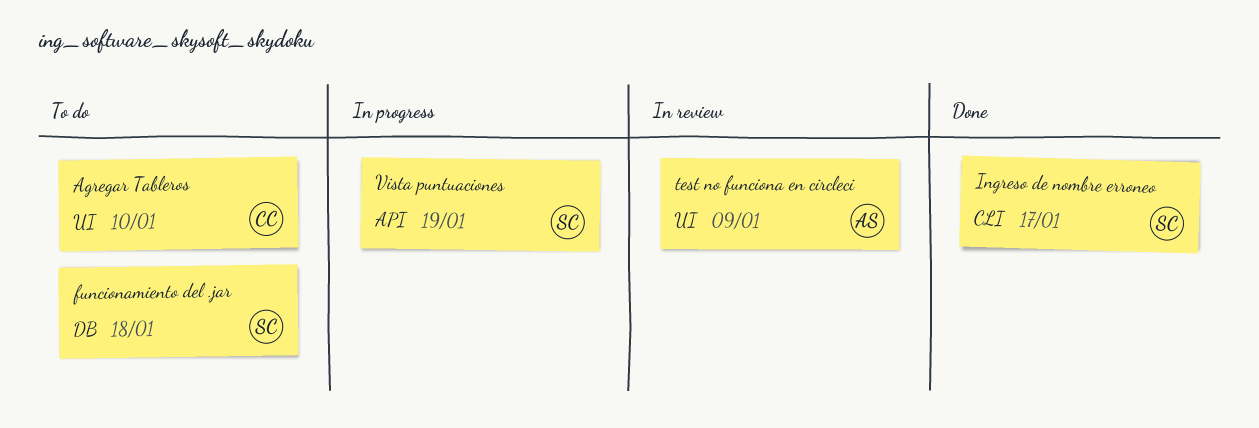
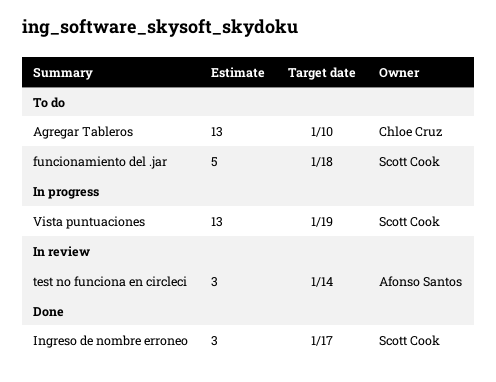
test no funciona en circleci, due: Jan 9 -> Jan 14

